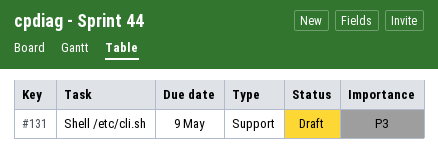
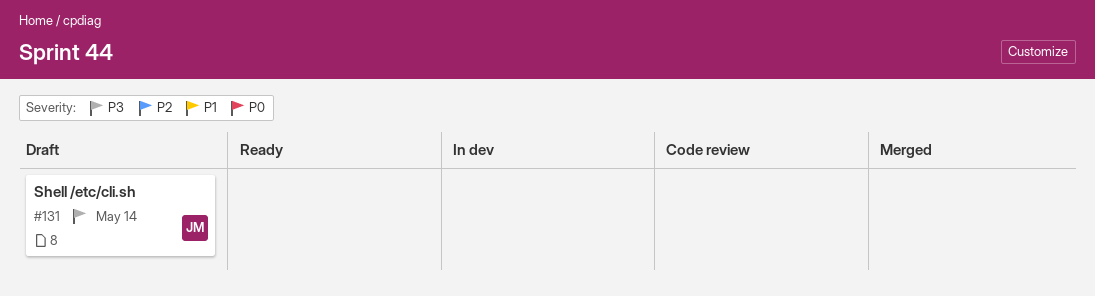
#131, due: May 9 -> May 14

